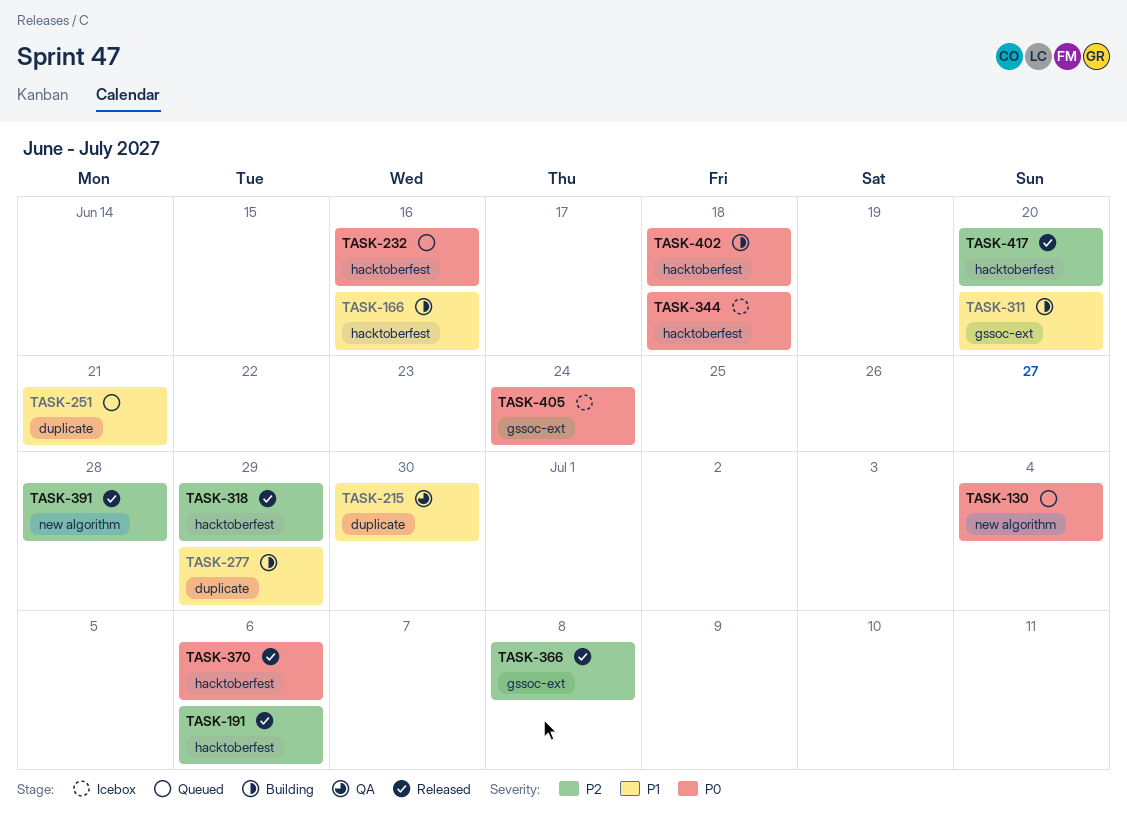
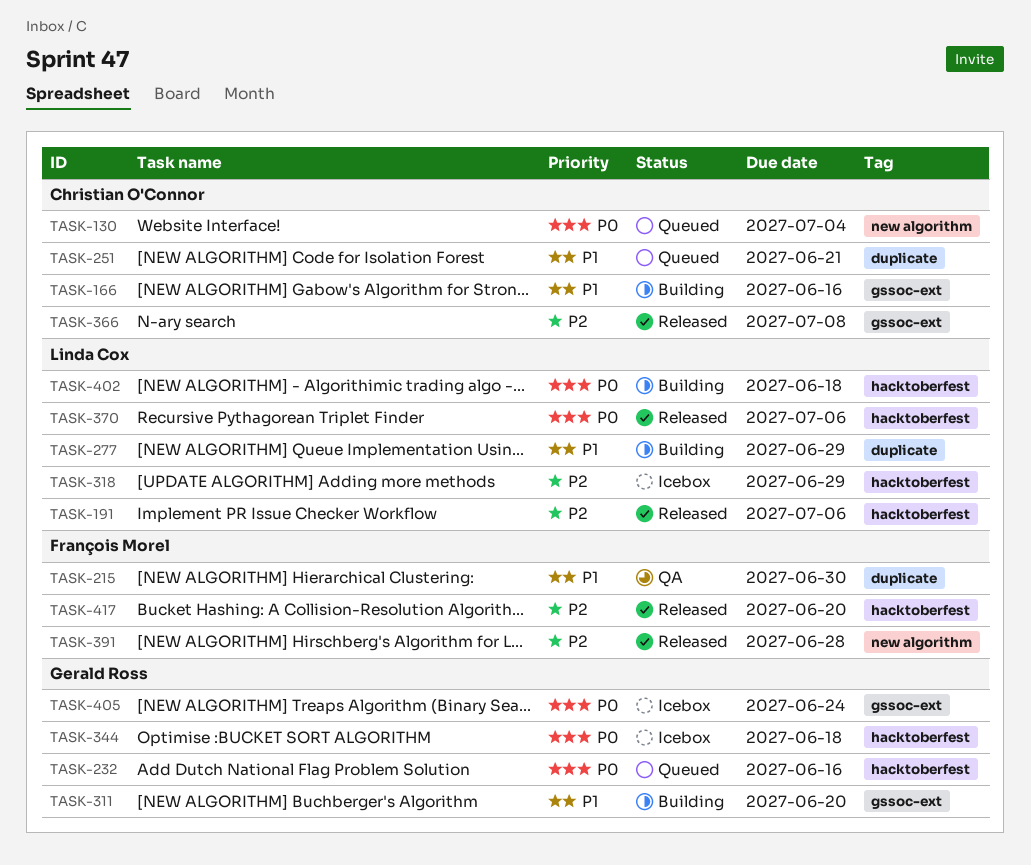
TASK-166, label: hacktoberfest -> gssoc-ext
TASK-318, status: Released -> Icebox

